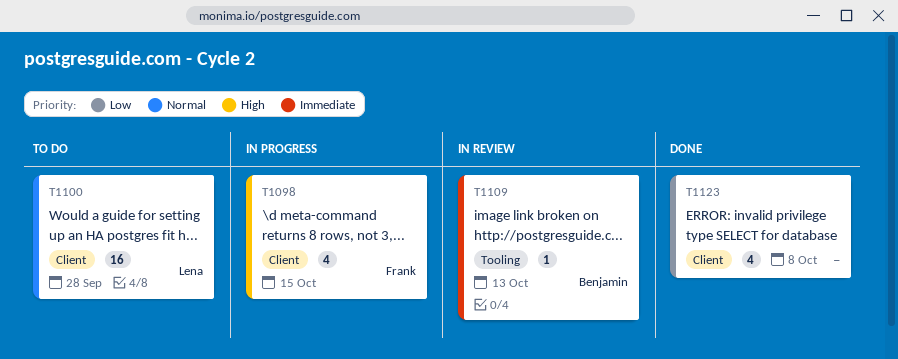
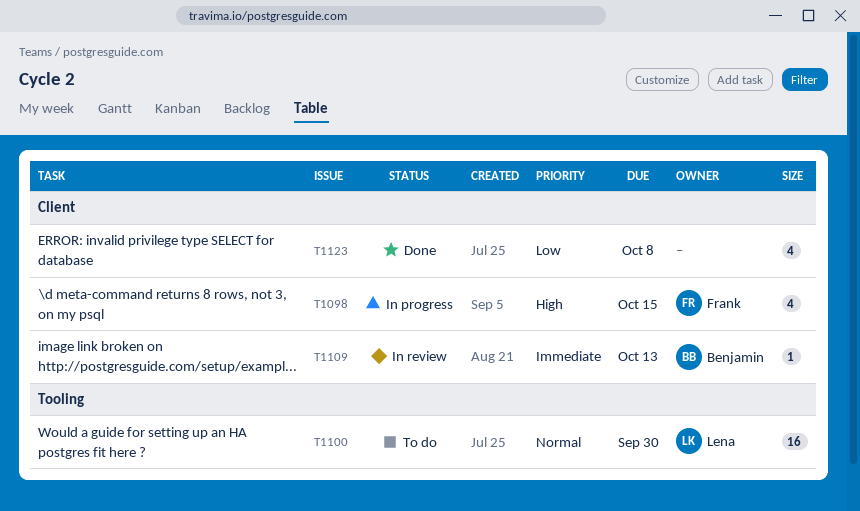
T1100, label: Client -> Tooling
T1100, due: Sep 28 -> Sep 30
T1109, label: Tooling -> Client

